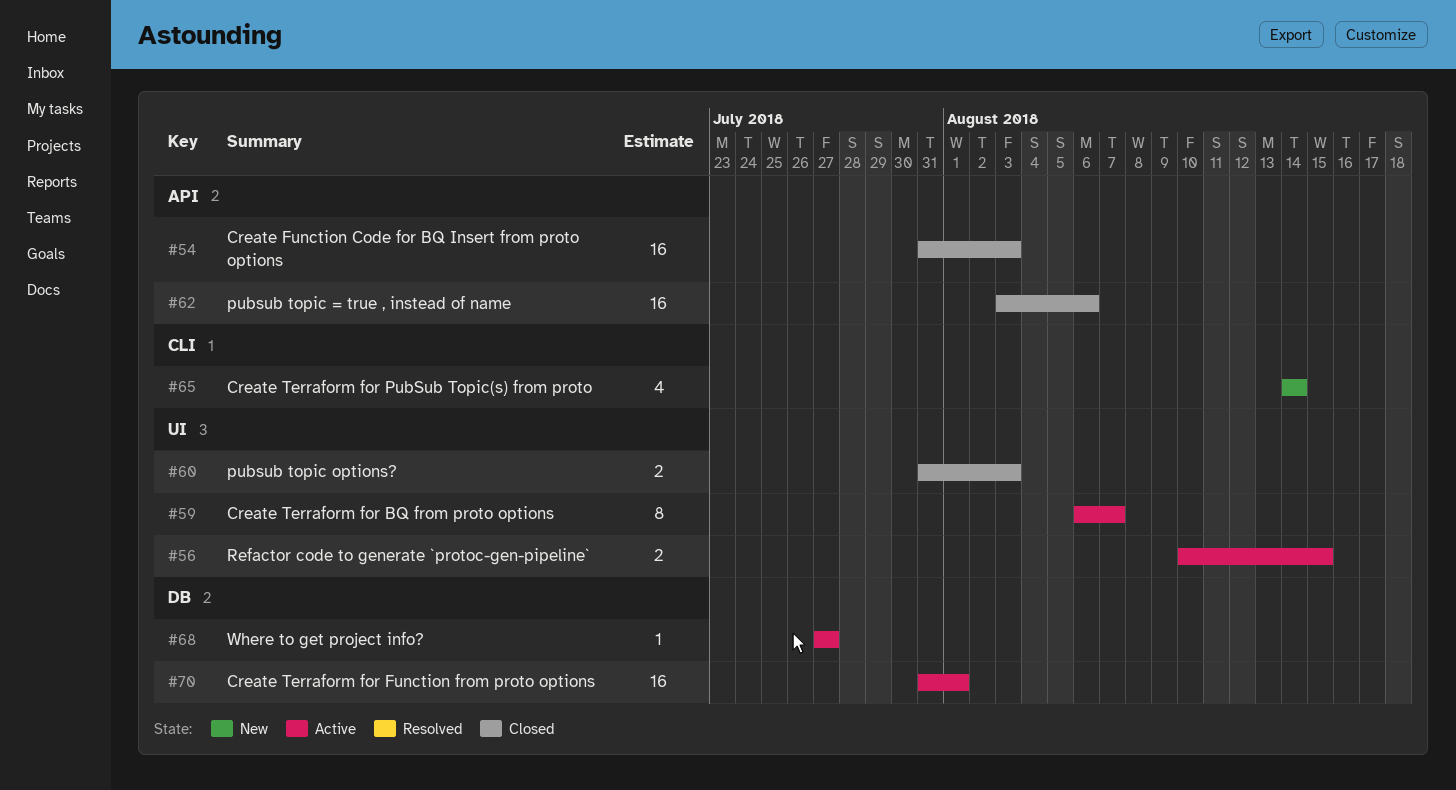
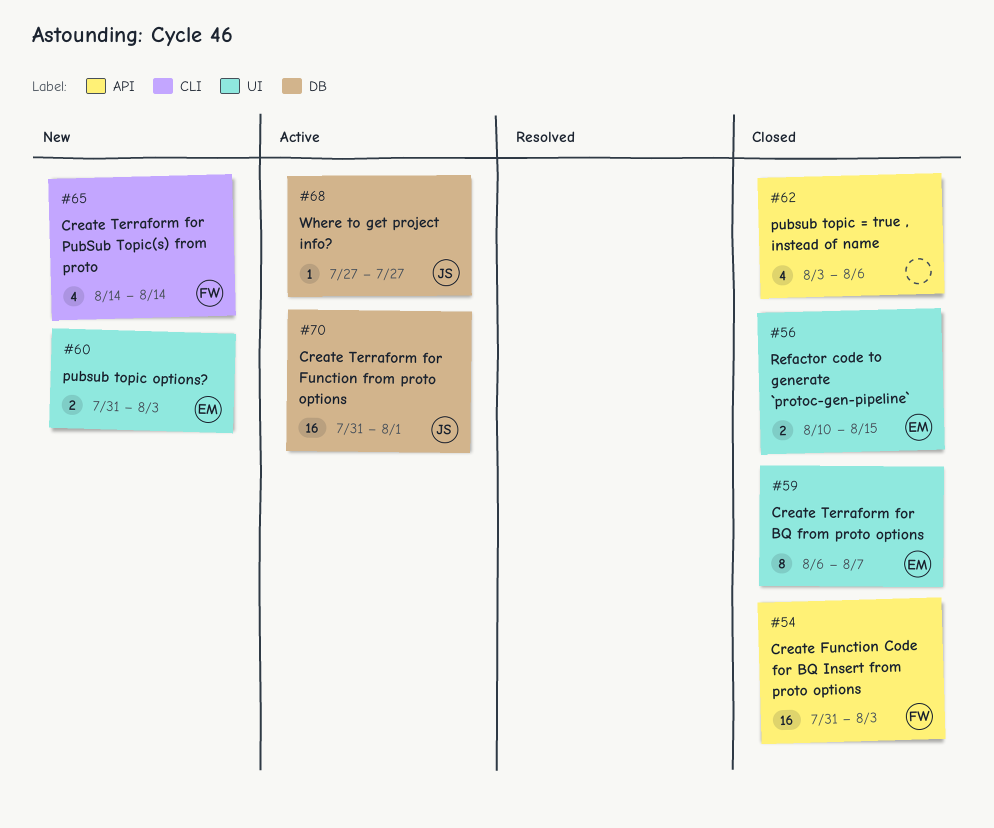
#56, status: Active -> Closed
#59, status: Active -> Closed
#60, status: Closed -> New
#62, estimate: 16 -> 4

